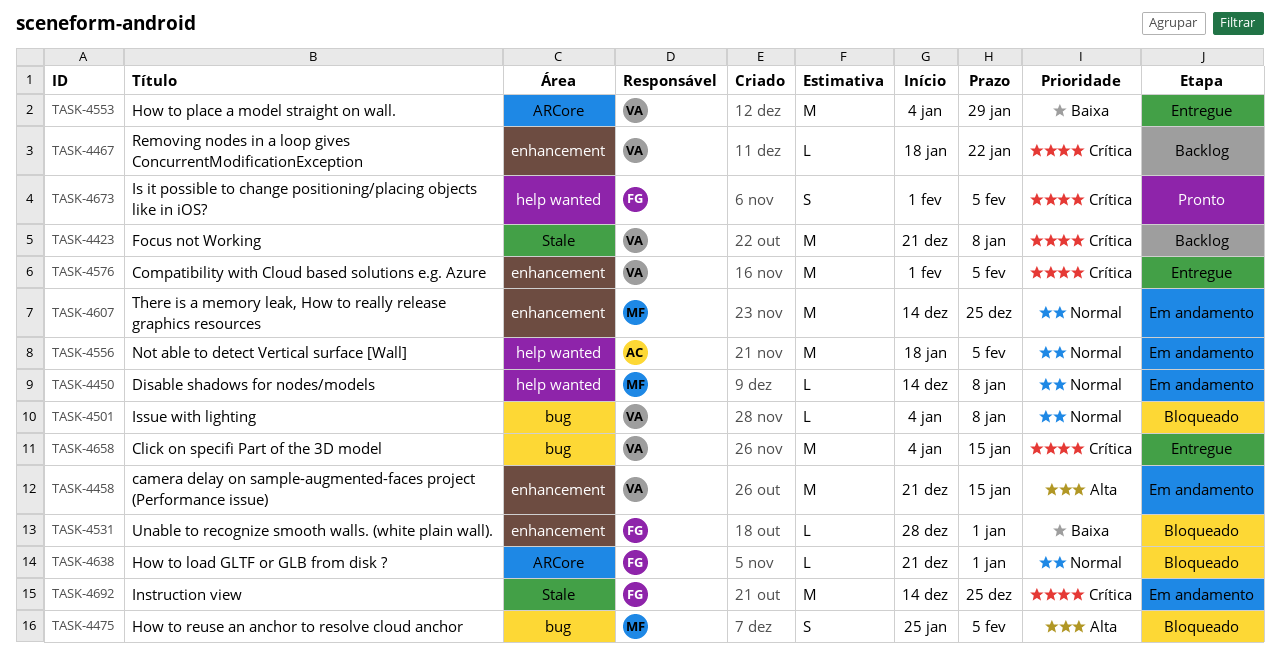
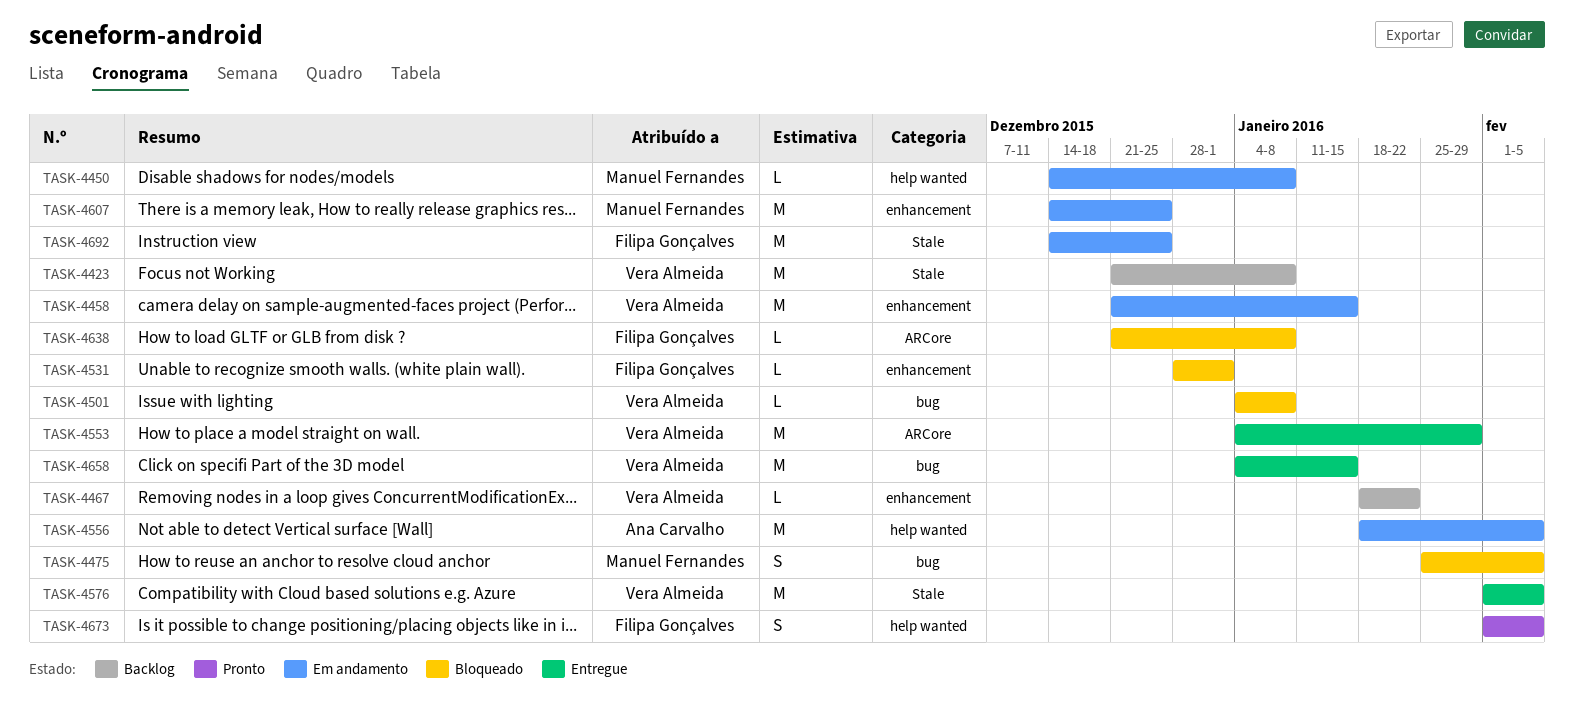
TASK-4576, label: enhancement -> Stale
TASK-4638, due: Jan 1 -> Jan 8

